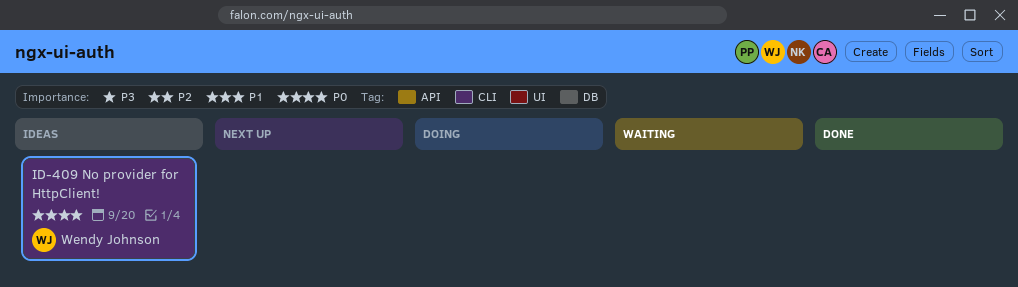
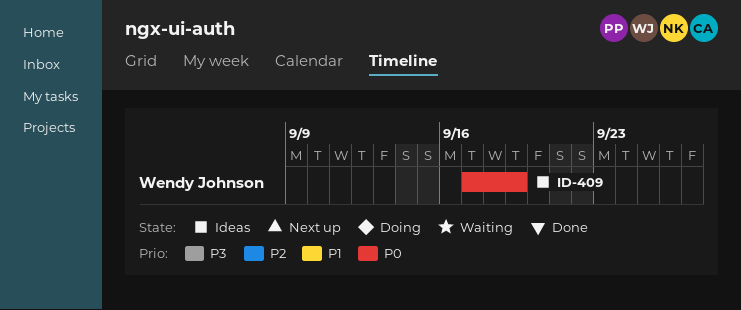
ID-409, due: Sep 20 -> Sep 19

